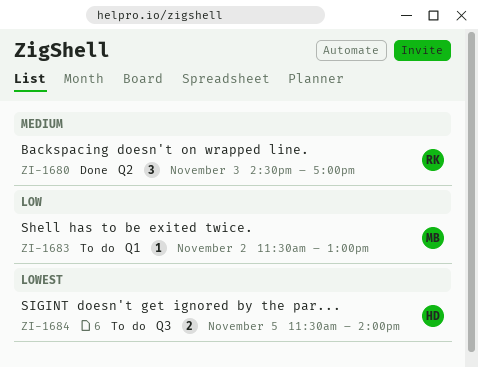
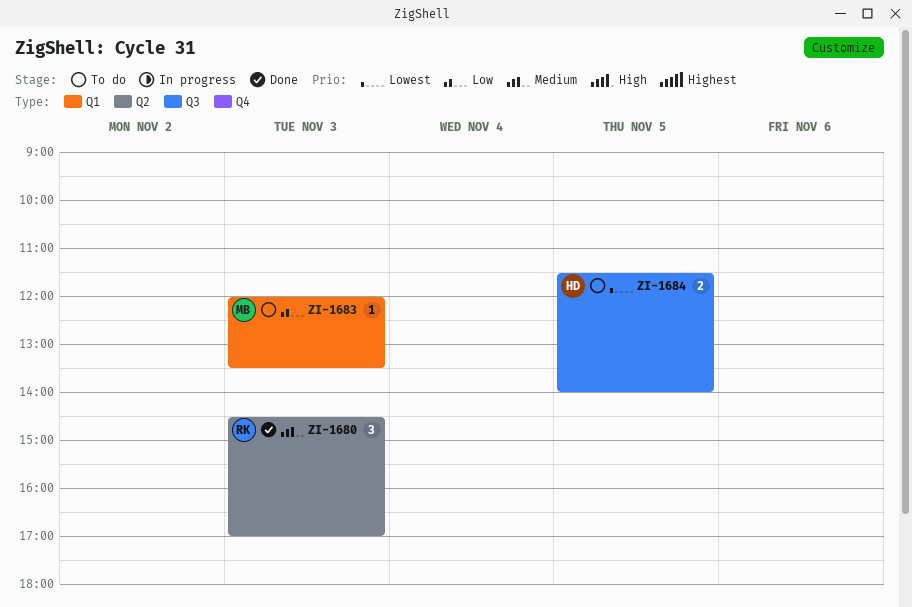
ZI-1683, day: Nov 2 -> Nov 3
ZI-1683, begins: 11:30 -> 12:00
ZI-1683, ends: 13:00 -> 13:30

